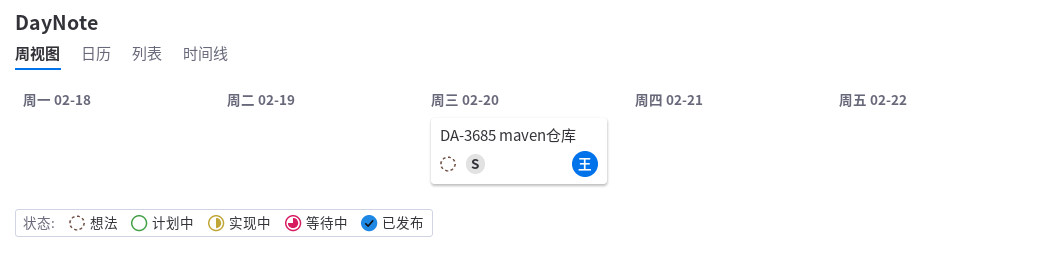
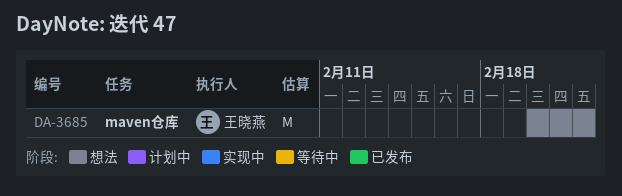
DA-3685, estimate: S -> M
DA-3685, due: Feb 20 -> Feb 22

